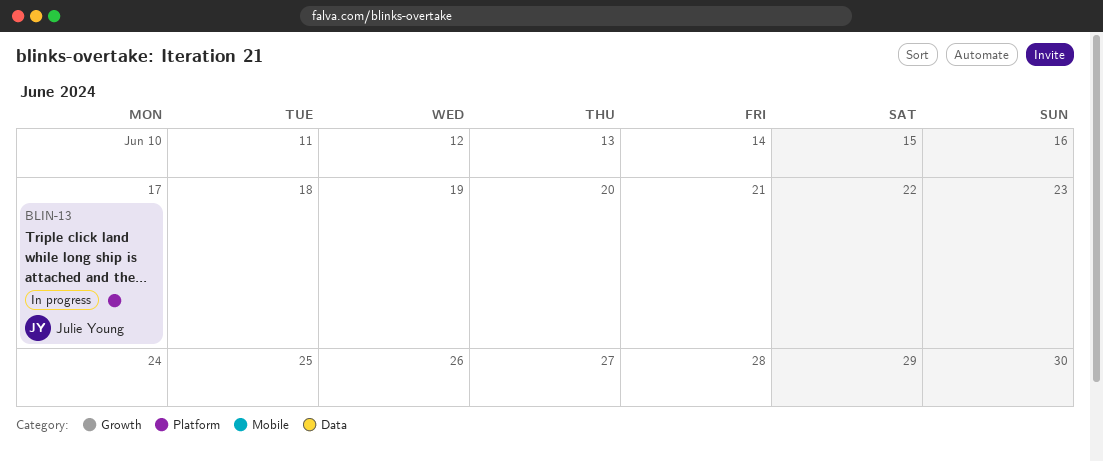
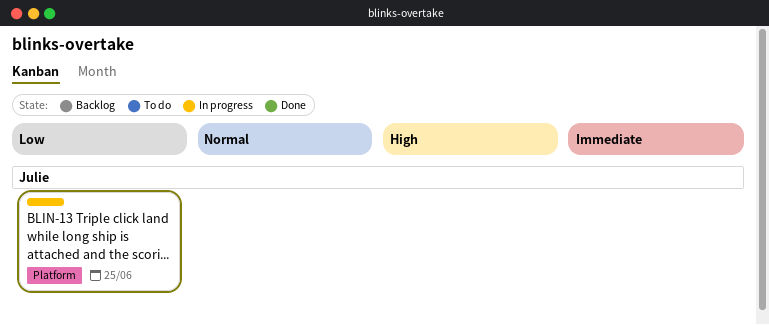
BLIN-13, due: Jun 17 -> Jun 25

